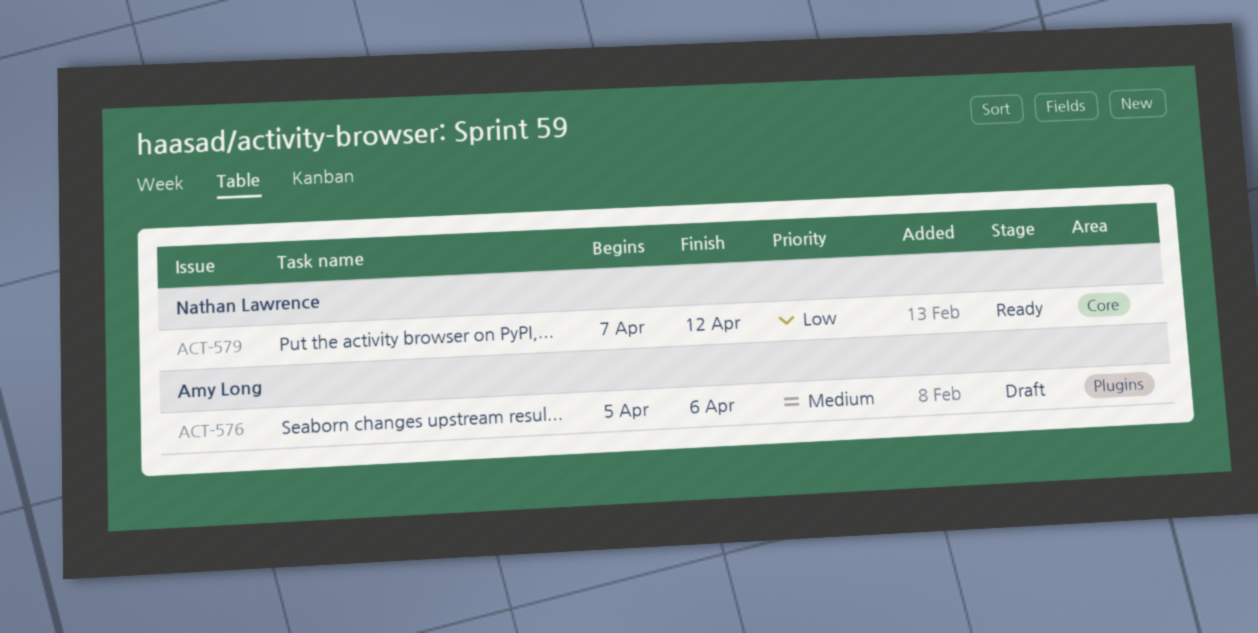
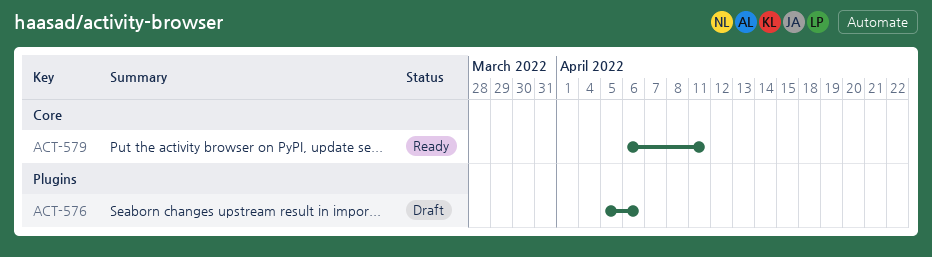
ACT-579, start: Apr 7 -> Apr 6
ACT-579, due: Apr 12 -> Apr 11

